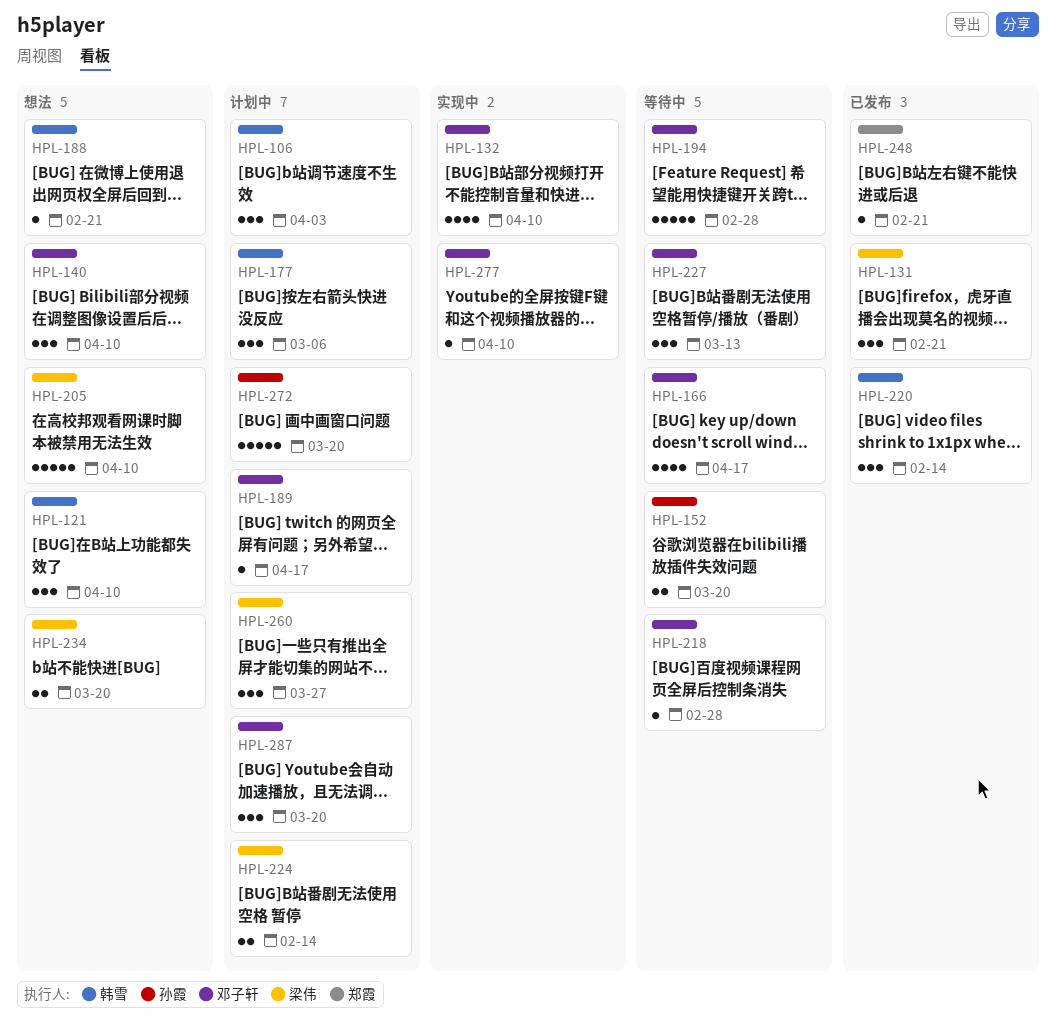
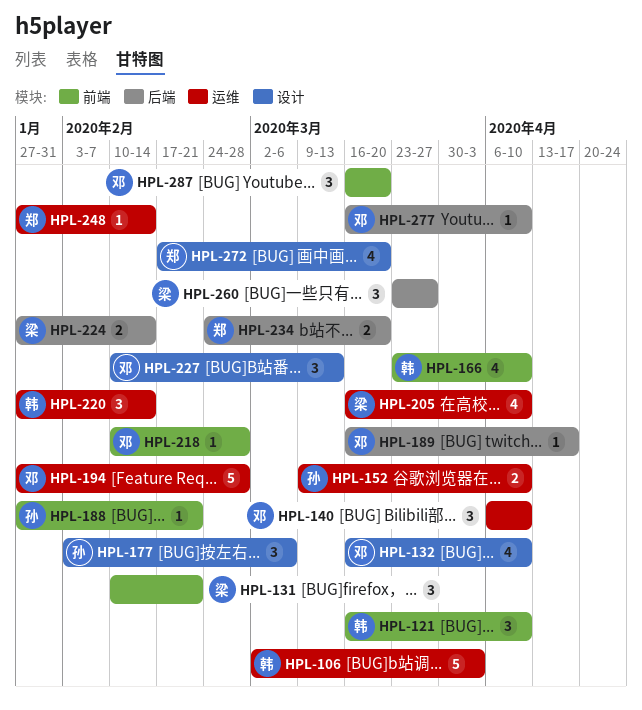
HPL-106, estimate: 3 -> 5
HPL-152, due: Mar 20 -> Apr 10
HPL-166, owner: 邓子轩 -> 韩雪
HPL-166, due: Apr 17 -> Apr 10
HPL-177, owner: 韩雪 -> 孙霞
HPL-188, owner: 韩雪 -> 孙霞
HPL-205, estimate: 5 -> 4
HPL-234, owner: 梁伟 -> 郑霞
HPL-248, due: Feb 21 -> Feb 14
HPL-272, owner: 孙霞 -> 郑霞
HPL-272, estimate: 5 -> 4

